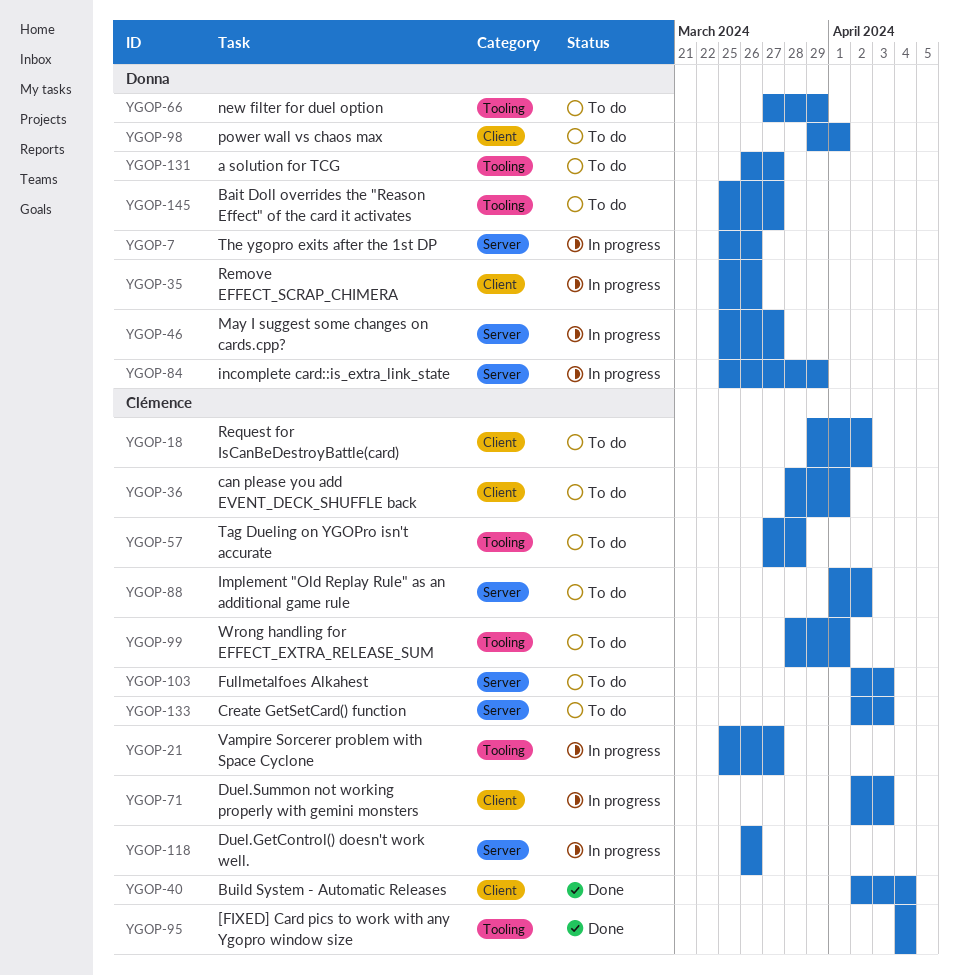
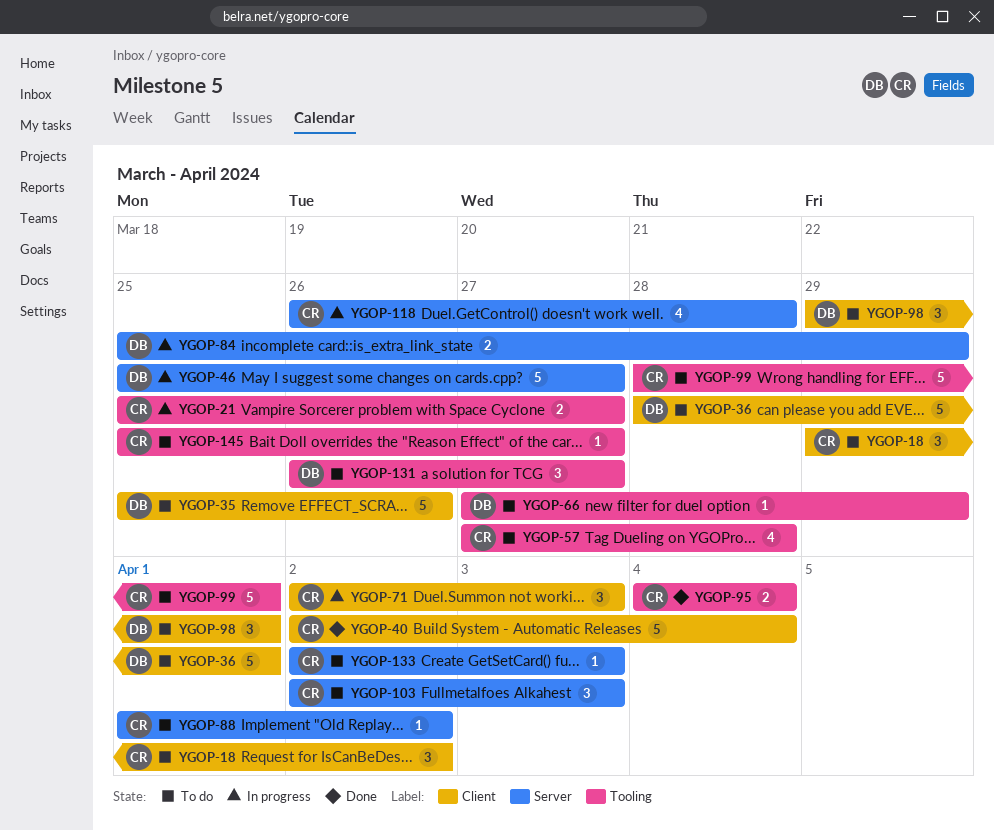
YGOP-7: present -> none
YGOP-35, status: In progress -> To do
YGOP-36, owner: Clémence -> Donna
YGOP-118, due: Mar 26 -> Mar 28
YGOP-145, owner: Donna -> Clémence

